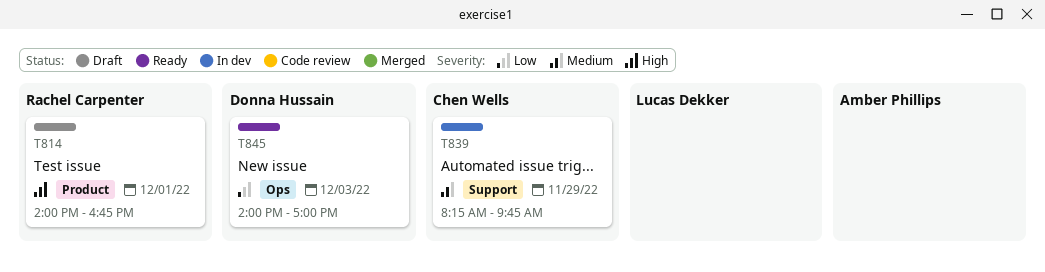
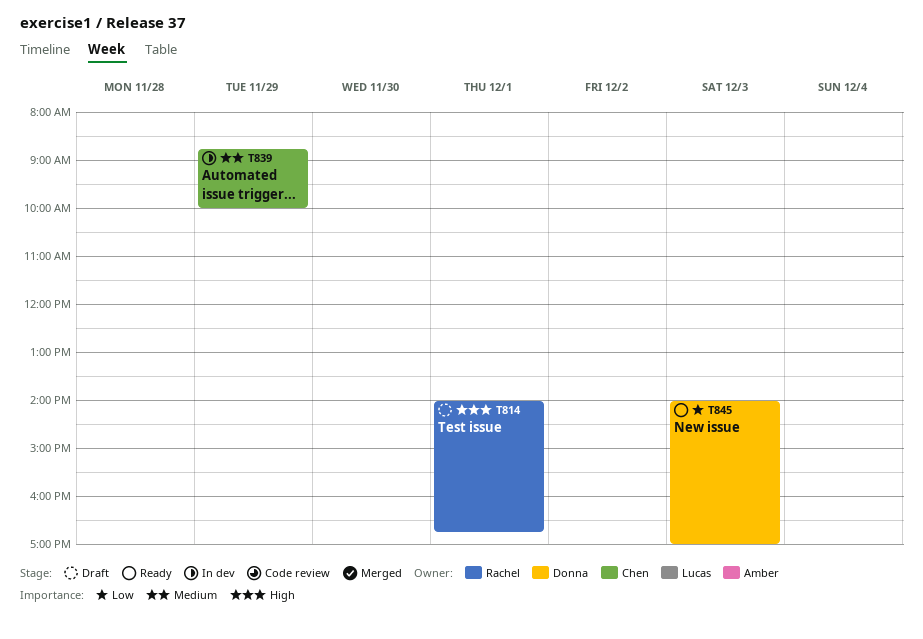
T839, begins: 08:15 -> 08:45
T839, ends: 09:45 -> 10:00

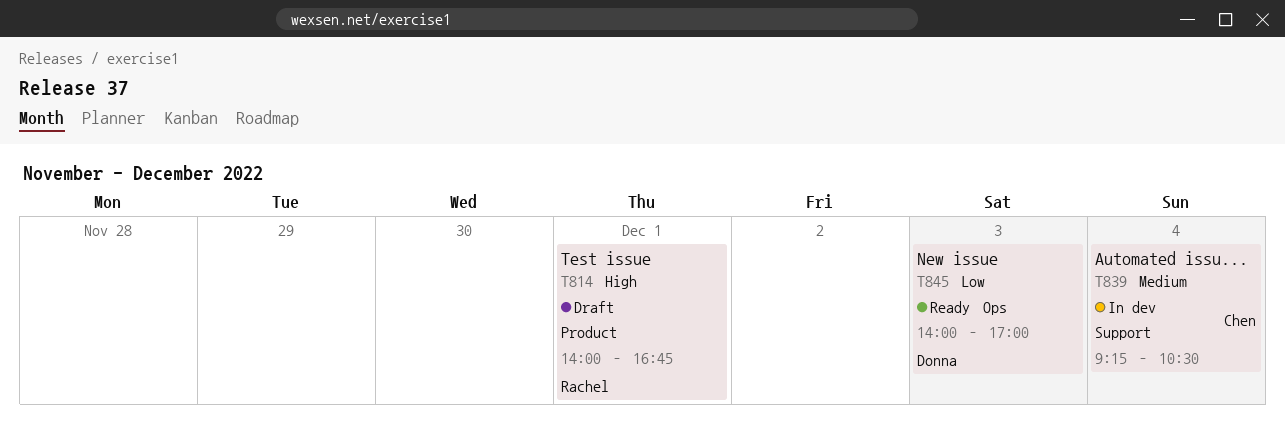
T839, day: Nov 29 -> Dec 4
T839, begins: 08:45 -> 09:15
T839, ends: 10:00 -> 10:30

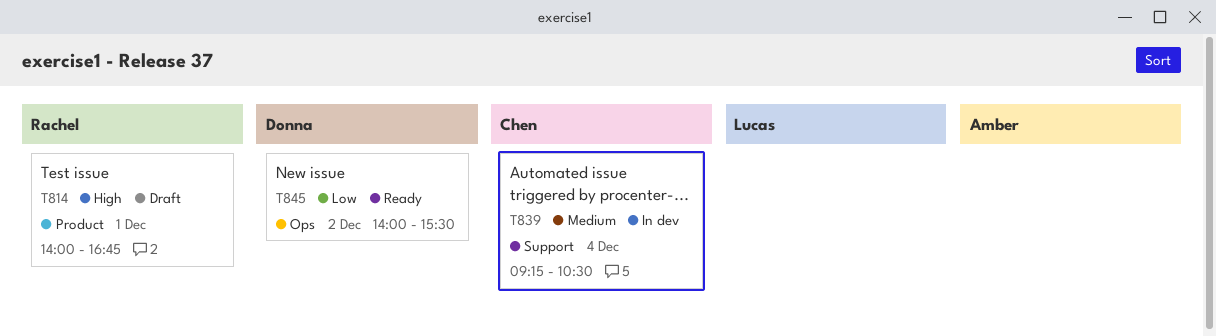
T845, day: Dec 3 -> Dec 2
T845, ends: 17:00 -> 15:30

